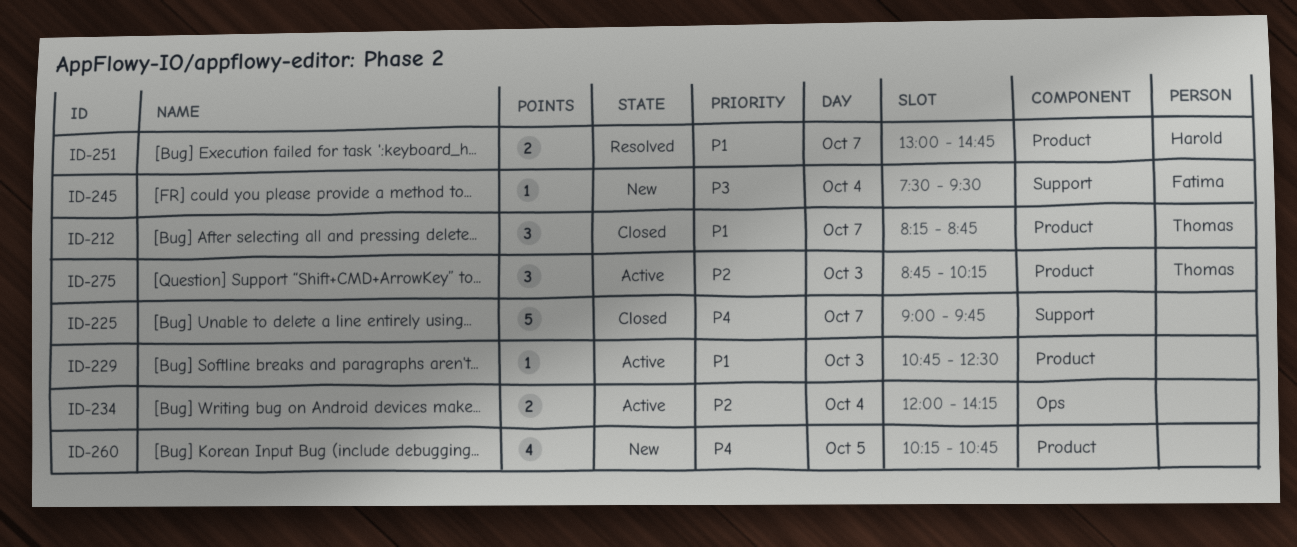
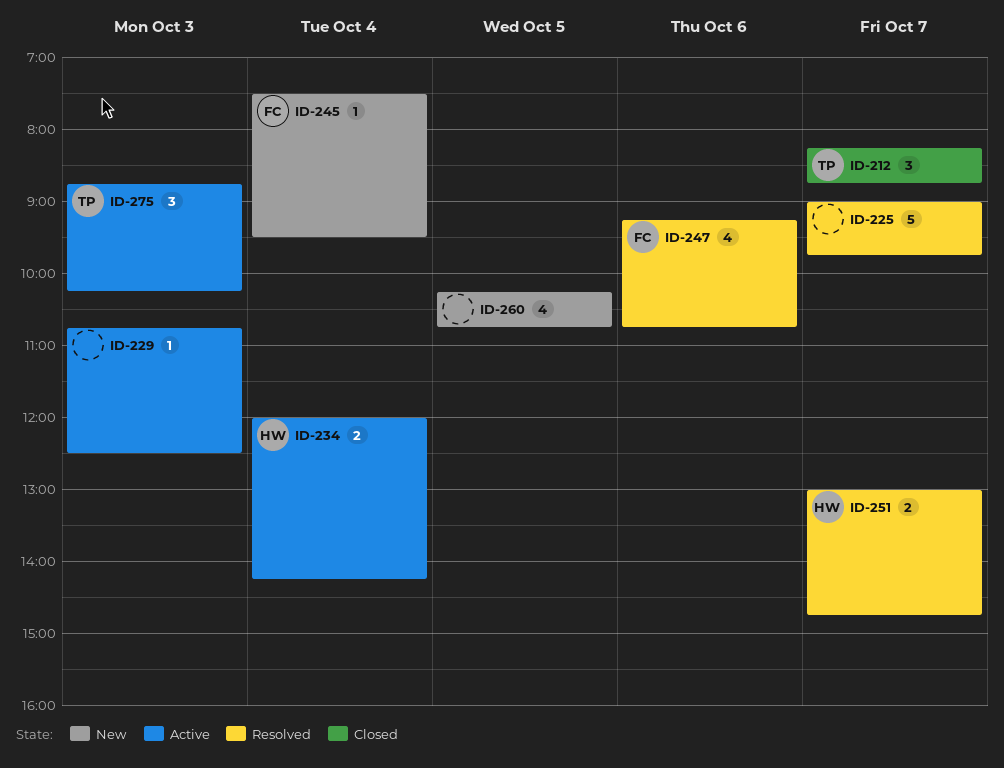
ID-225, status: Closed -> Resolved
ID-234, owner: none -> Harold
ID-247: none -> present

